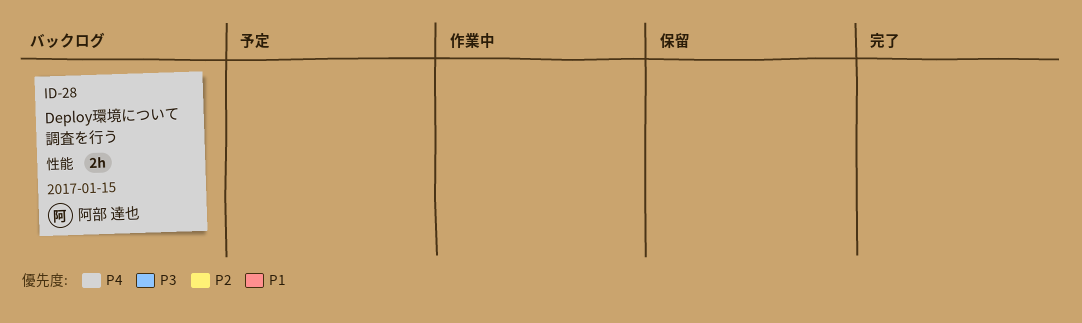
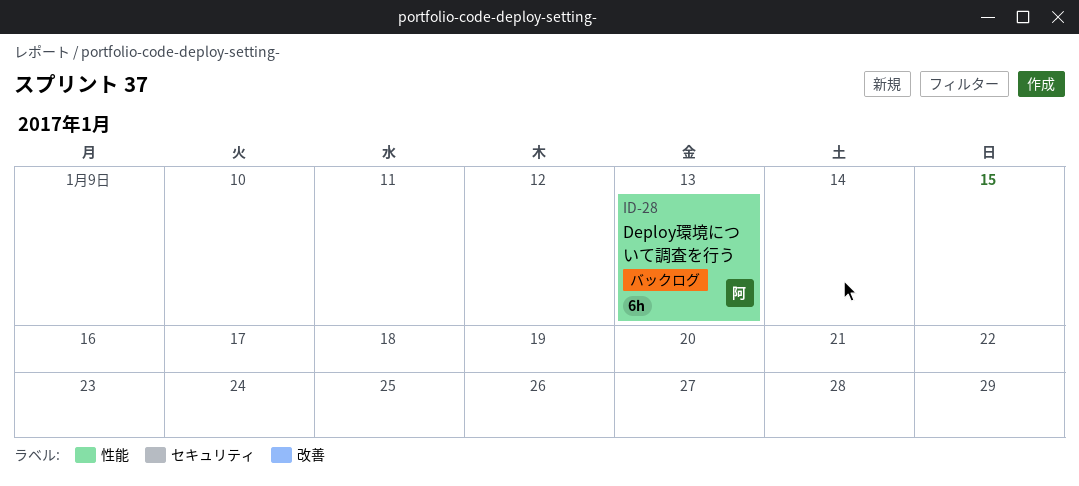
ID-28, estimate: 2h -> 6h
ID-28, due: Jan 15 -> Jan 13

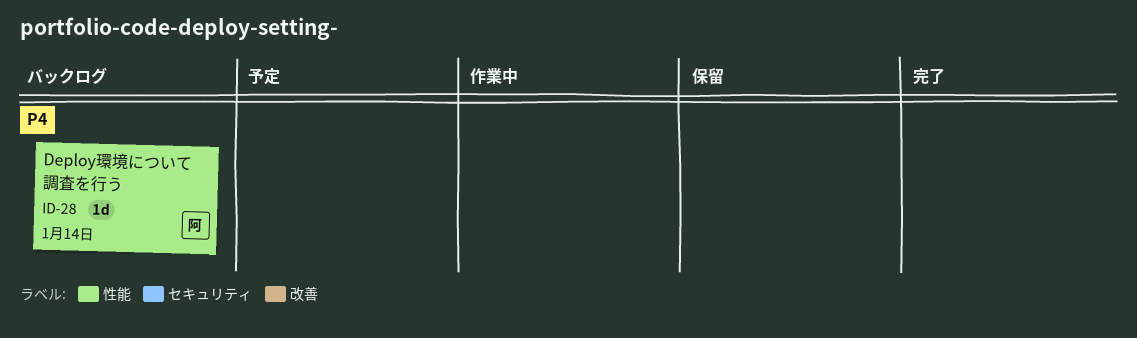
ID-28, estimate: 6h -> 1d
ID-28, due: Jan 13 -> Jan 14

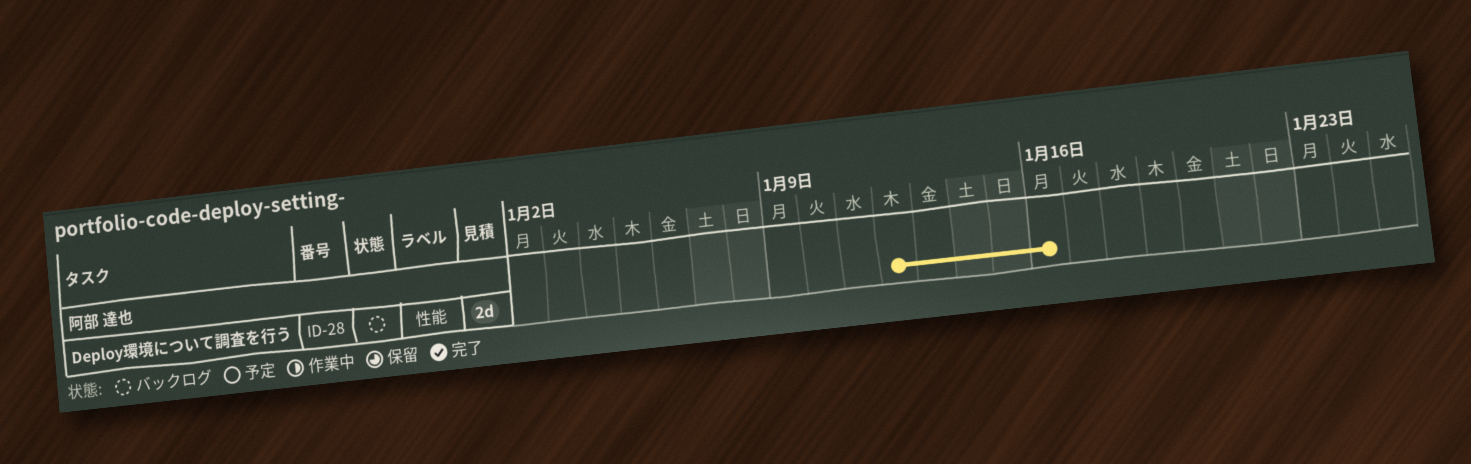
ID-28, estimate: 1d -> 2d
ID-28, due: Jan 14 -> Jan 16

